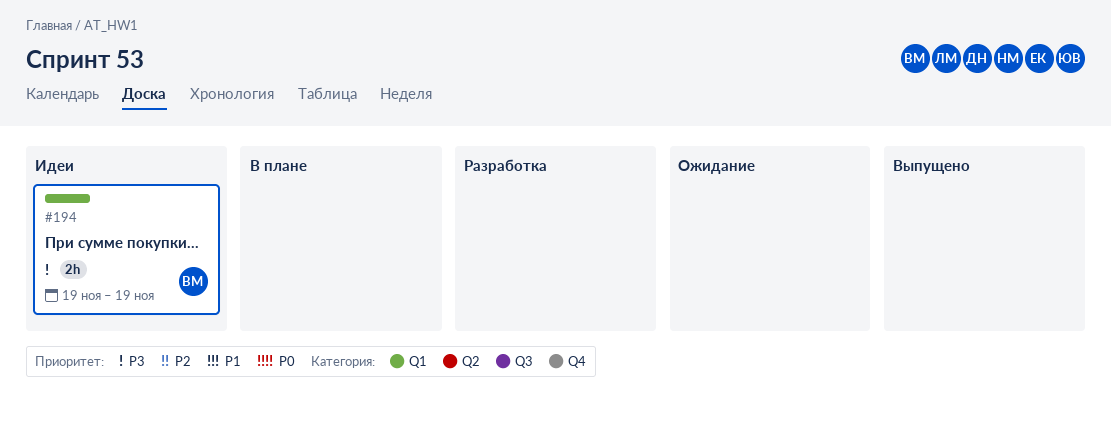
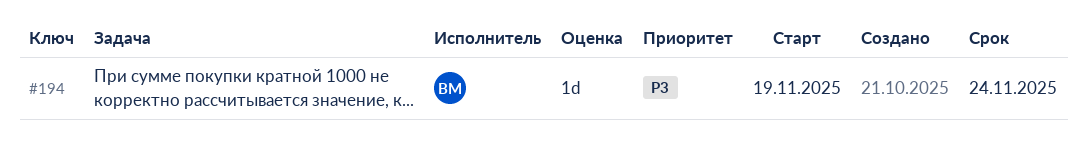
#194, estimate: 2h -> 1d
#194, due: Nov 19 -> Nov 24

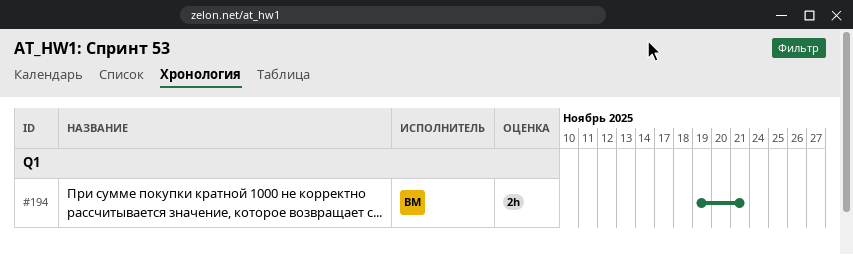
#194, estimate: 1d -> 2h
#194, due: Nov 24 -> Nov 21

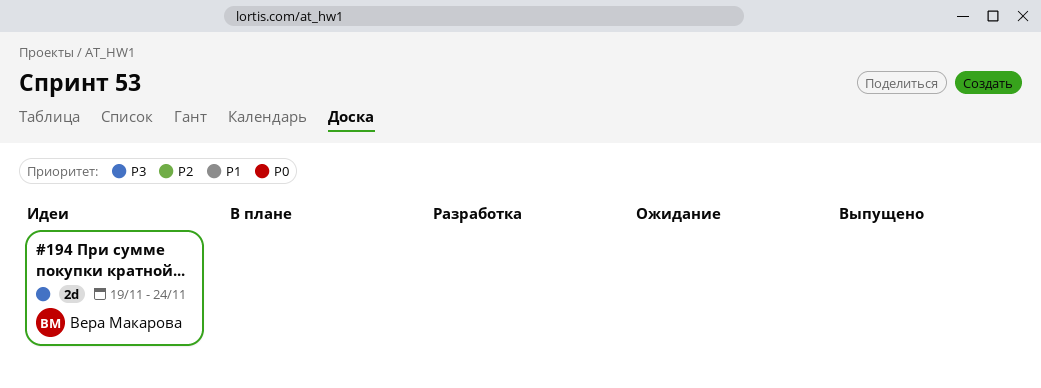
#194, estimate: 2h -> 2d
#194, due: Nov 21 -> Nov 24

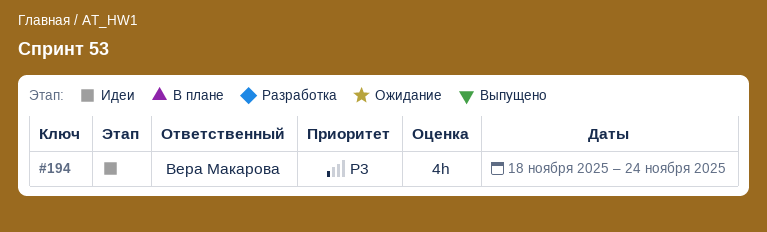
#194, estimate: 2d -> 4h
#194, start: Nov 19 -> Nov 18

